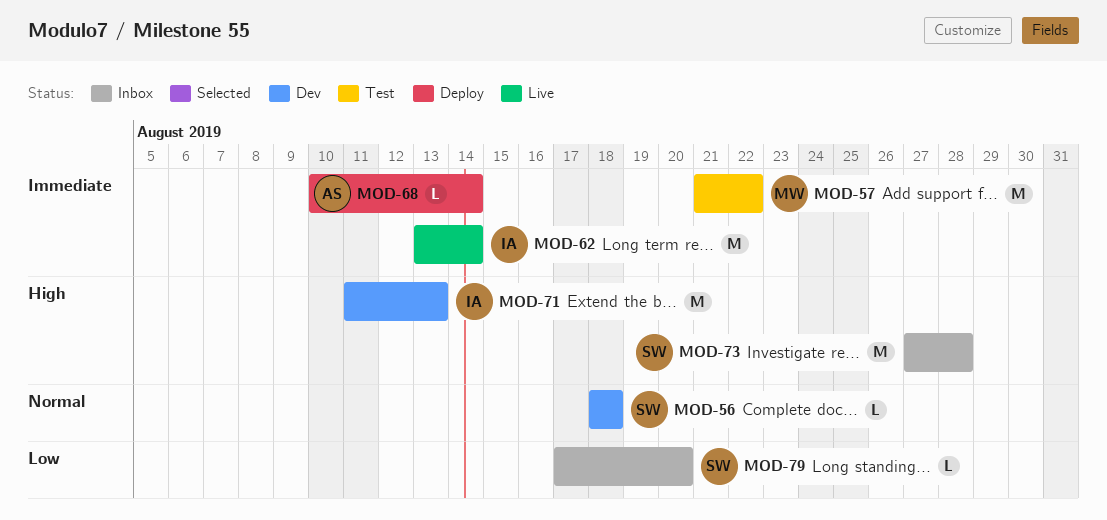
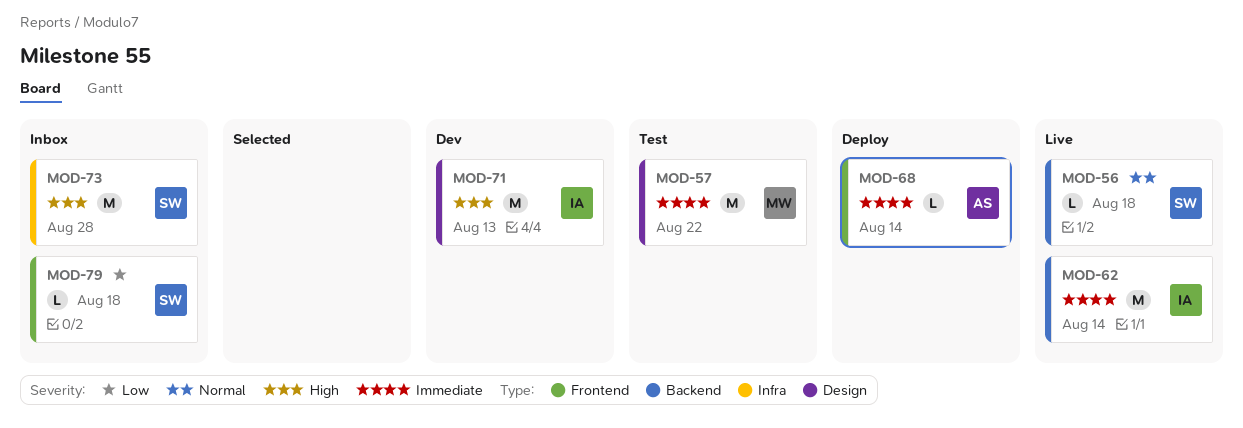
MOD-56, status: Dev -> Live
MOD-79, due: Aug 20 -> Aug 18

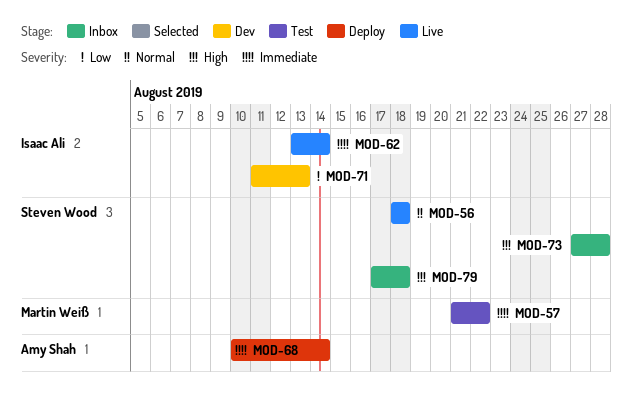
MOD-71, priority: High -> Low
MOD-79, priority: Low -> High

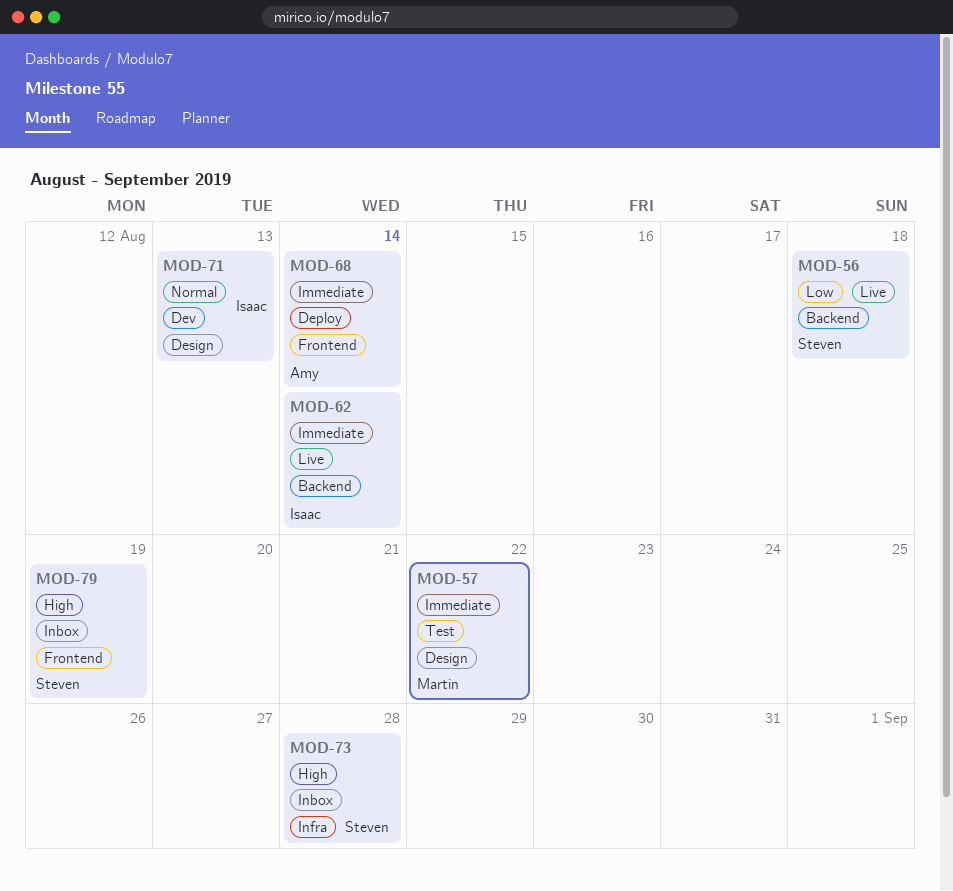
MOD-56, priority: Normal -> Low
MOD-71, priority: Low -> Normal
MOD-79, due: Aug 18 -> Aug 19

